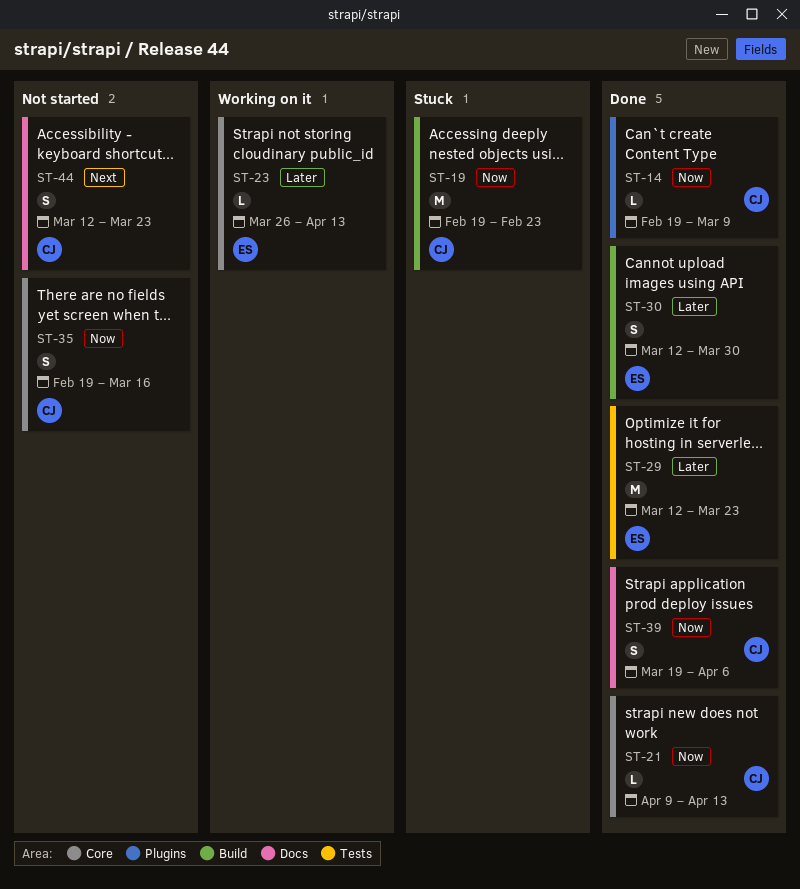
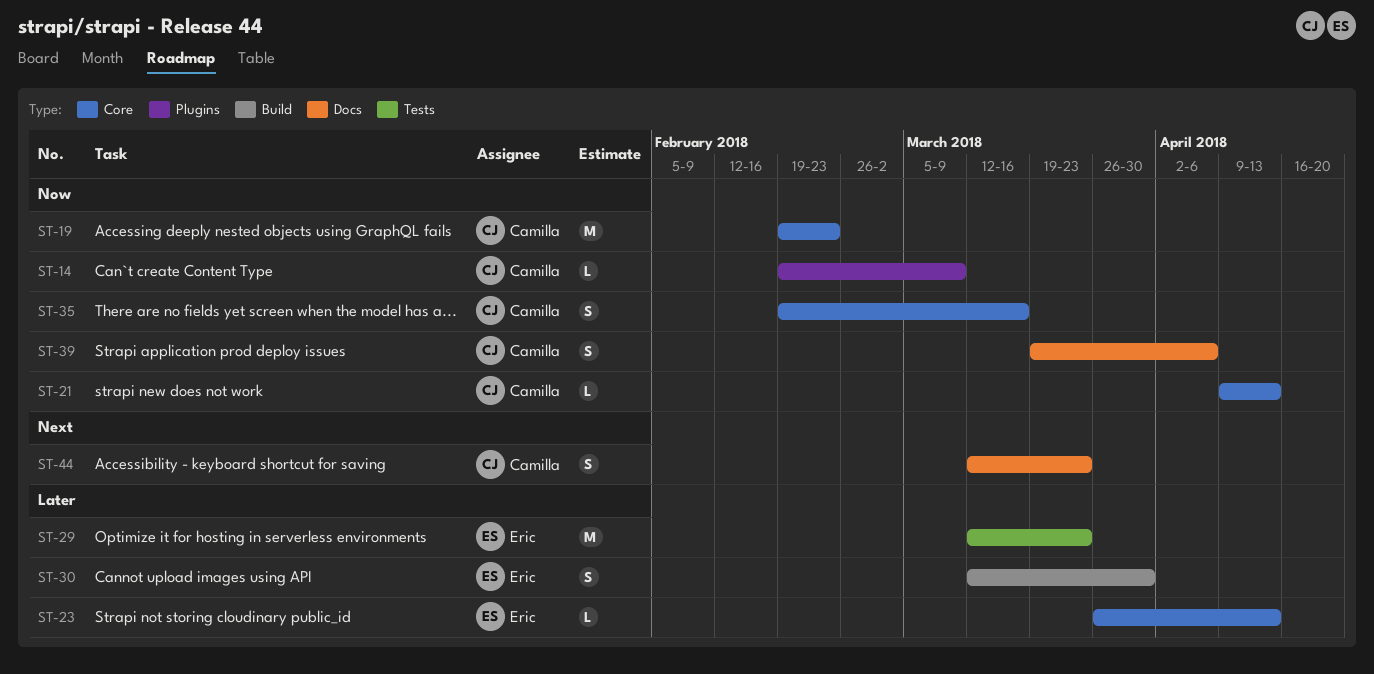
ST-19, label: Build -> Core

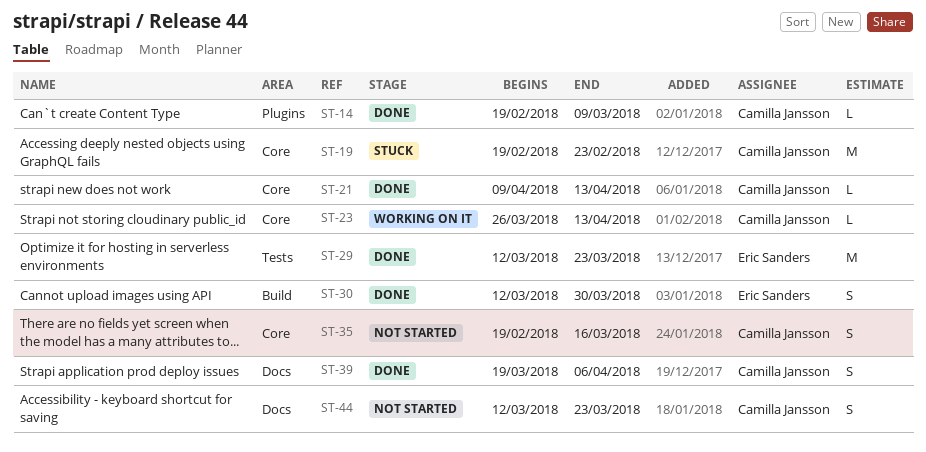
ST-23, owner: Eric Sanders -> Camilla Jansson

